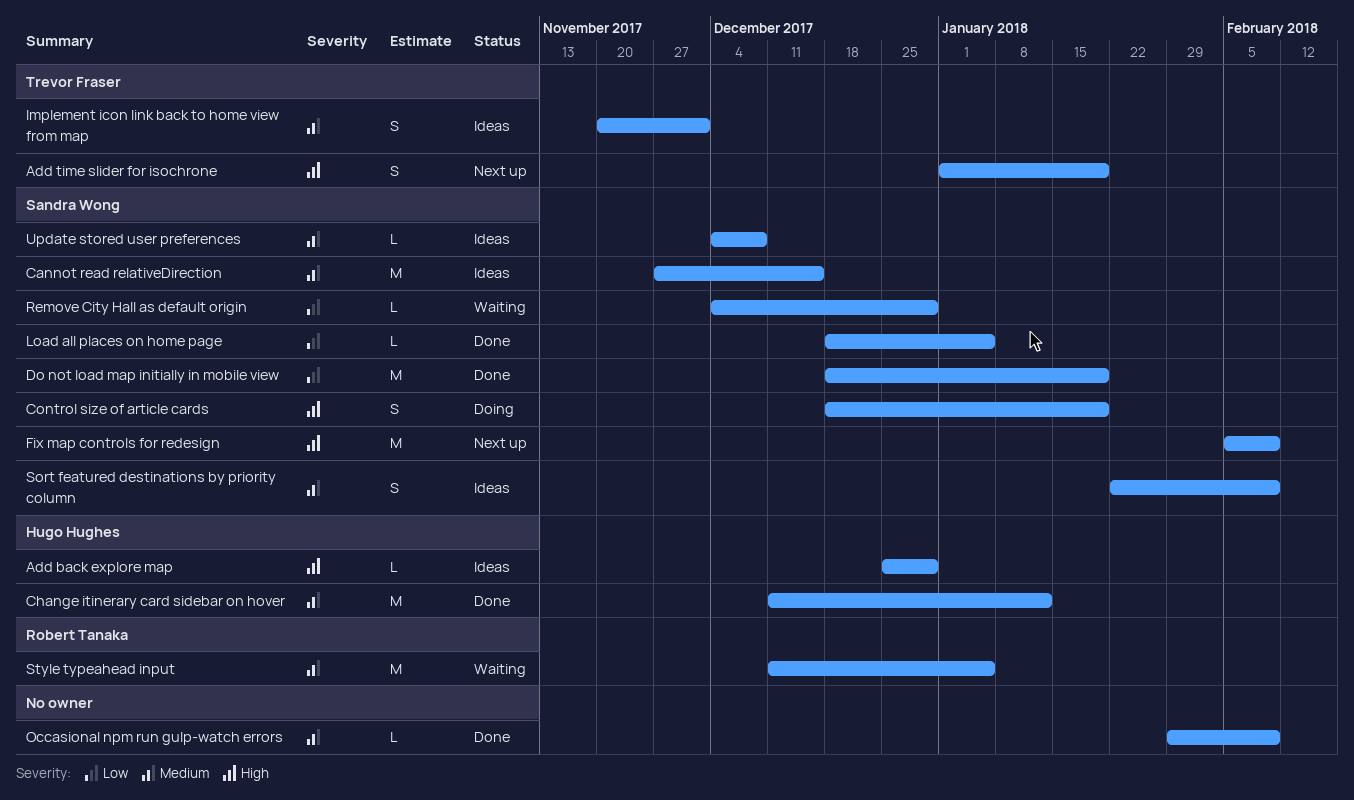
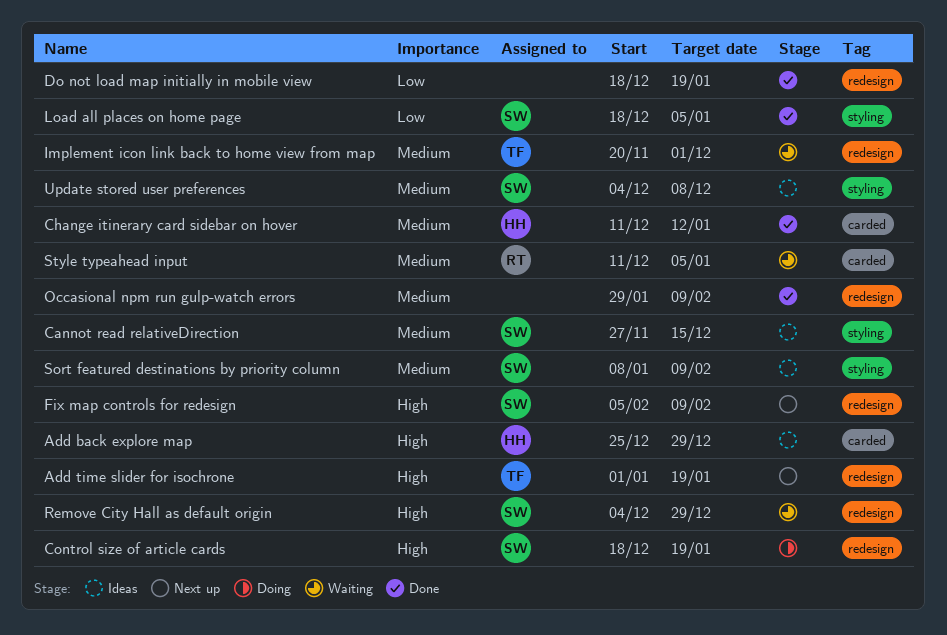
Do not load map initially in mobile view, owner: Sandra Wong -> none
Implement icon link back to home view from map, status: Ideas -> Waiting
Remove City Hall as default origin, priority: Low -> High
Sort featured destinations by priority column, start: Jan 22 -> Jan 8

